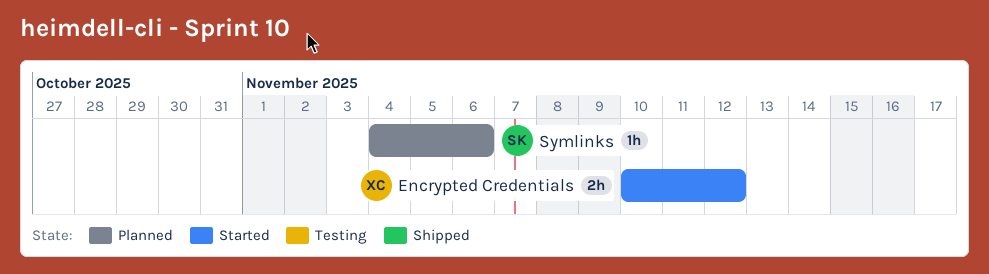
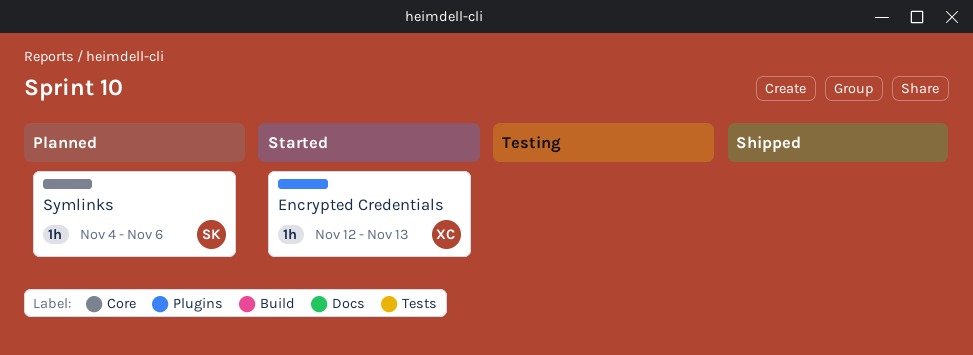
Encrypted Credentials, estimate: 2h -> 1h
Encrypted Credentials, start: Nov 10 -> Nov 12
Encrypted Credentials, due: Nov 12 -> Nov 13

